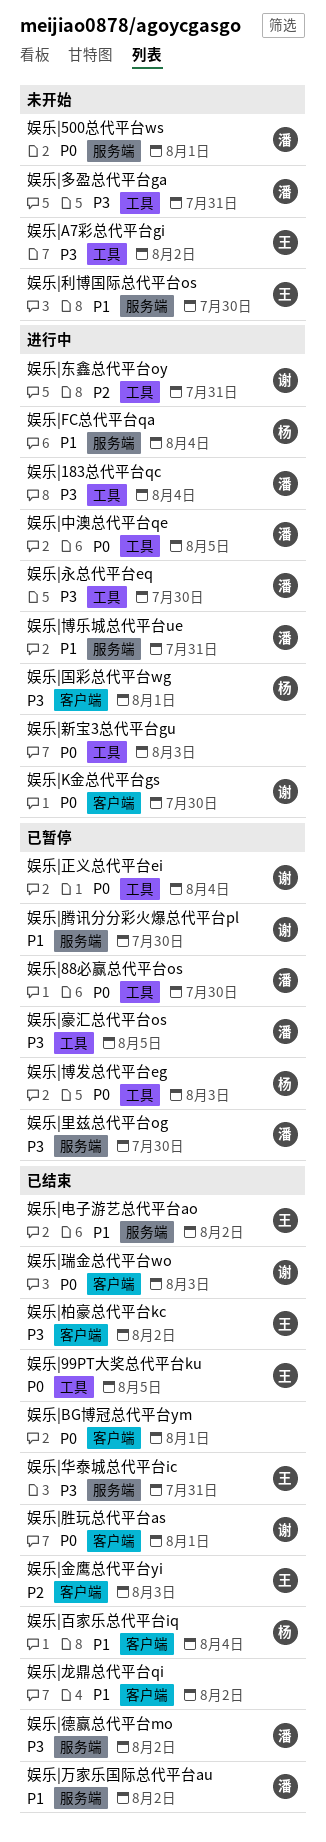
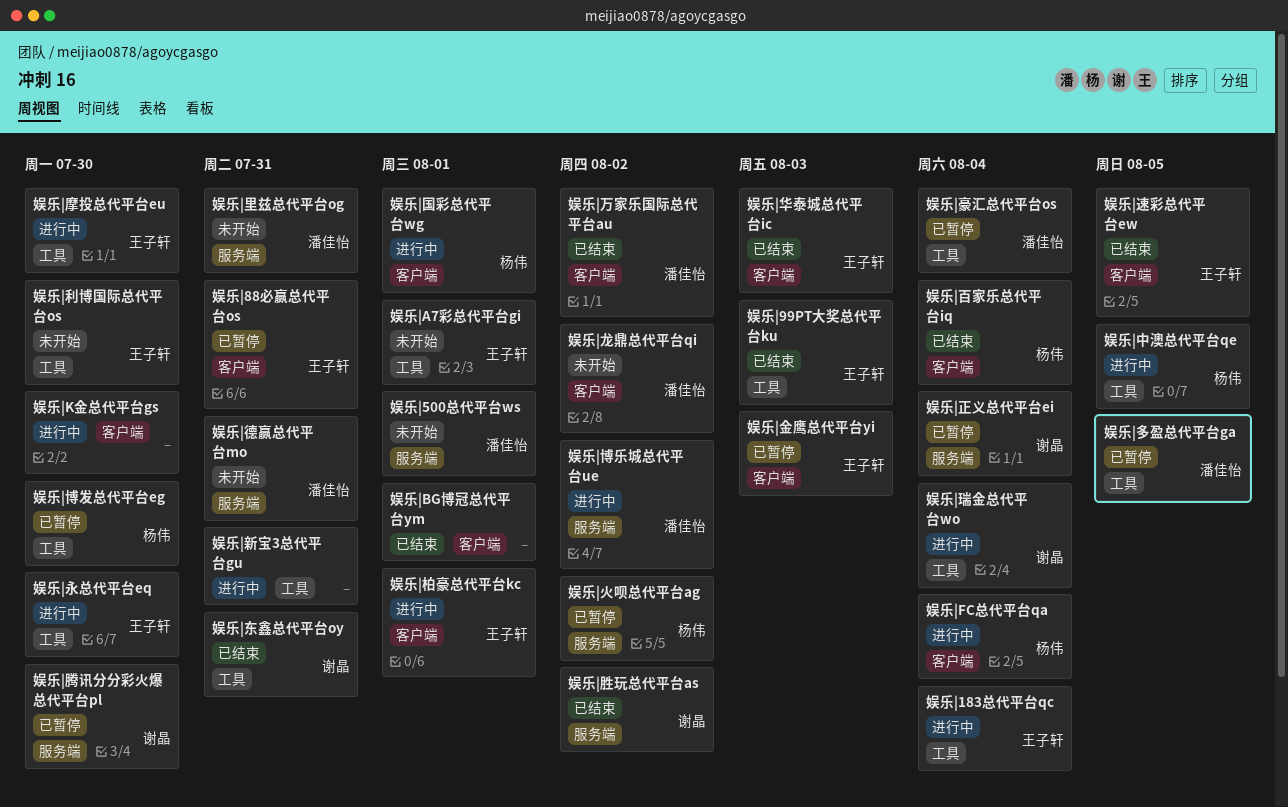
娱乐|183总代平台qc, owner: 潘佳怡 -> 王子轩
娱乐|88必赢总代平台os, owner: 潘佳怡 -> 王子轩
娱乐|88必赢总代平台os, label: 工具 -> 客户端
娱乐|88必赢总代平台os, due: Jul 30 -> Jul 31
娱乐|99PT大奖总代平台ku, due: Aug 5 -> Aug 3
娱乐|A7彩总代平台gi, due: Aug 2 -> Aug 1
娱乐|FC总代平台qa, label: 服务端 -> 客户端
娱乐|K金总代平台gs, owner: 谢晶 -> none
娱乐|万家乐国际总代平台au, label: 服务端 -> 客户端
娱乐|东鑫总代平台oy, status: 进行中 -> 已结束
娱乐|中澳总代平台qe, owner: 潘佳怡 -> 杨伟
娱乐|利博国际总代平台os, label: 服务端 -> 工具
娱乐|华泰城总代平台ic, label: 服务端 -> 客户端
娱乐|华泰城总代平台ic, due: Jul 31 -> Aug 3
娱乐|博乐城总代平台ue, due: Jul 31 -> Aug 2
娱乐|博发总代平台eg, due: Aug 3 -> Jul 30
娱乐|多盈总代平台ga, status: 未开始 -> 已暂停
娱乐|多盈总代平台ga, due: Jul 31 -> Aug 5
娱乐|德赢总代平台mo, status: 已结束 -> 未开始
娱乐|德赢总代平台mo, due: Aug 2 -> Jul 31
娱乐|摩投总代平台eu: none -> present
娱乐|新宝3总代平台gu, due: Aug 3 -> Jul 31
娱乐|柏豪总代平台kc, status: 已结束 -> 进行中
娱乐|柏豪总代平台kc, due: Aug 2 -> Aug 1
娱乐|正义总代平台ei, label: 工具 -> 服务端
娱乐|永总代平台eq, owner: 潘佳怡 -> 王子轩
娱乐|火呗总代平台ag: none -> present
娱乐|瑞金总代平台wo, status: 已结束 -> 进行中
娱乐|瑞金总代平台wo, label: 客户端 -> 工具
娱乐|瑞金总代平台wo, due: Aug 3 -> Aug 4
娱乐|电子游艺总代平台ao: present -> none
娱乐|胜玩总代平台as, label: 客户端 -> 服务端
娱乐|胜玩总代平台as, due: Aug 1 -> Aug 2
娱乐|豪汇总代平台os, due: Aug 5 -> Aug 4
娱乐|速彩总代平台ew: none -> present
娱乐|里兹总代平台og, status: 已暂停 -> 未开始
娱乐|里兹总代平台og, due: Jul 30 -> Jul 31
娱乐|金鹰总代平台yi, status: 已结束 -> 已暂停
娱乐|龙鼎总代平台qi, status: 已结束 -> 未开始
娱乐|龙鼎总代平台qi, owner: none -> 潘佳怡

